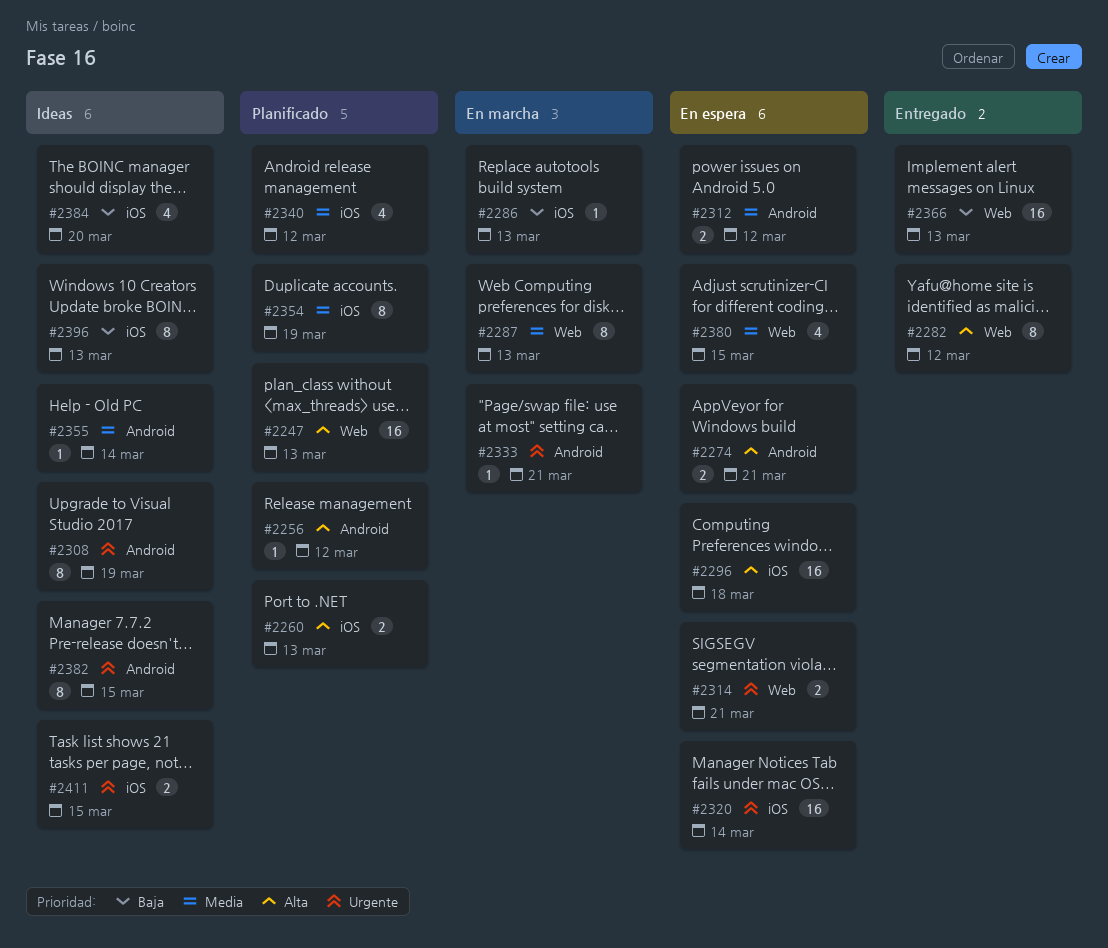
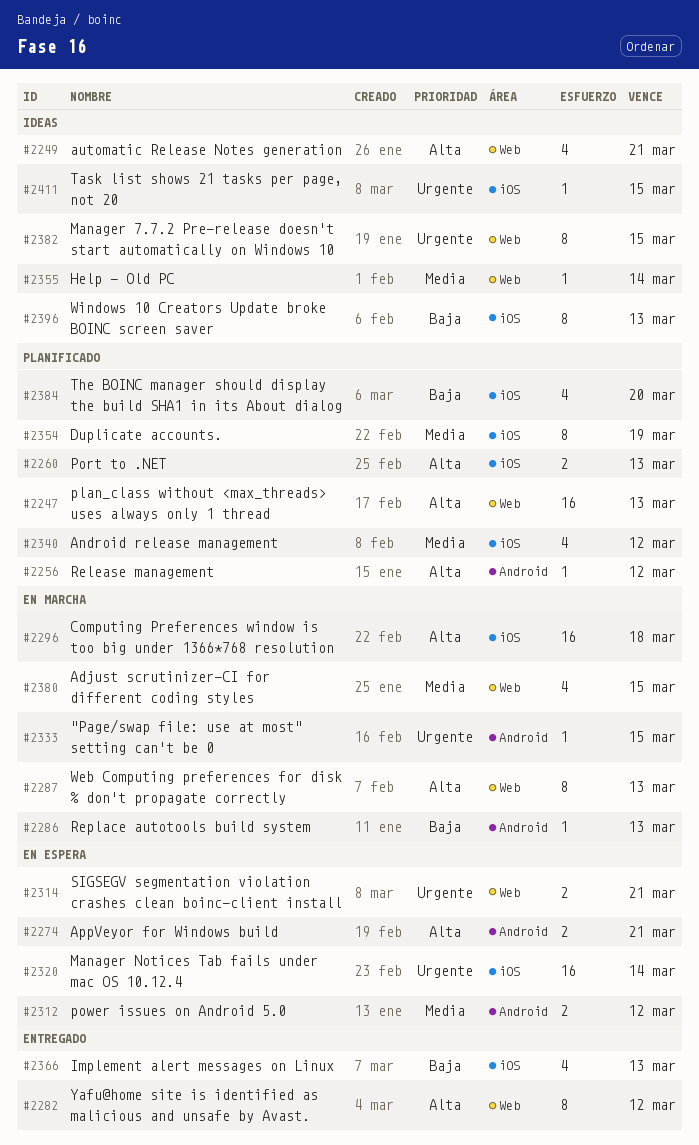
#2249: none -> present
#2286, label: iOS -> Android
#2287, priority: Media -> Alta
#2296, status: En espera -> En marcha
#2308: present -> none
#2333, due: Mar 21 -> Mar 15
#2355, label: Android -> Web
#2366, label: Web -> iOS
#2366, estimate: 16 -> 4
#2380, status: En espera -> En marcha
#2382, label: Android -> Web
#2384, status: Ideas -> Planificado
#2411, estimate: 2 -> 1

